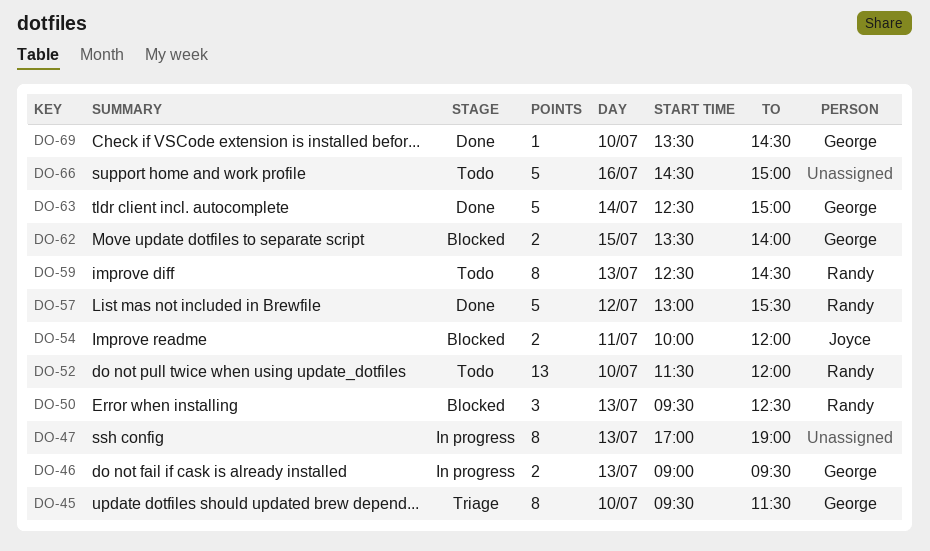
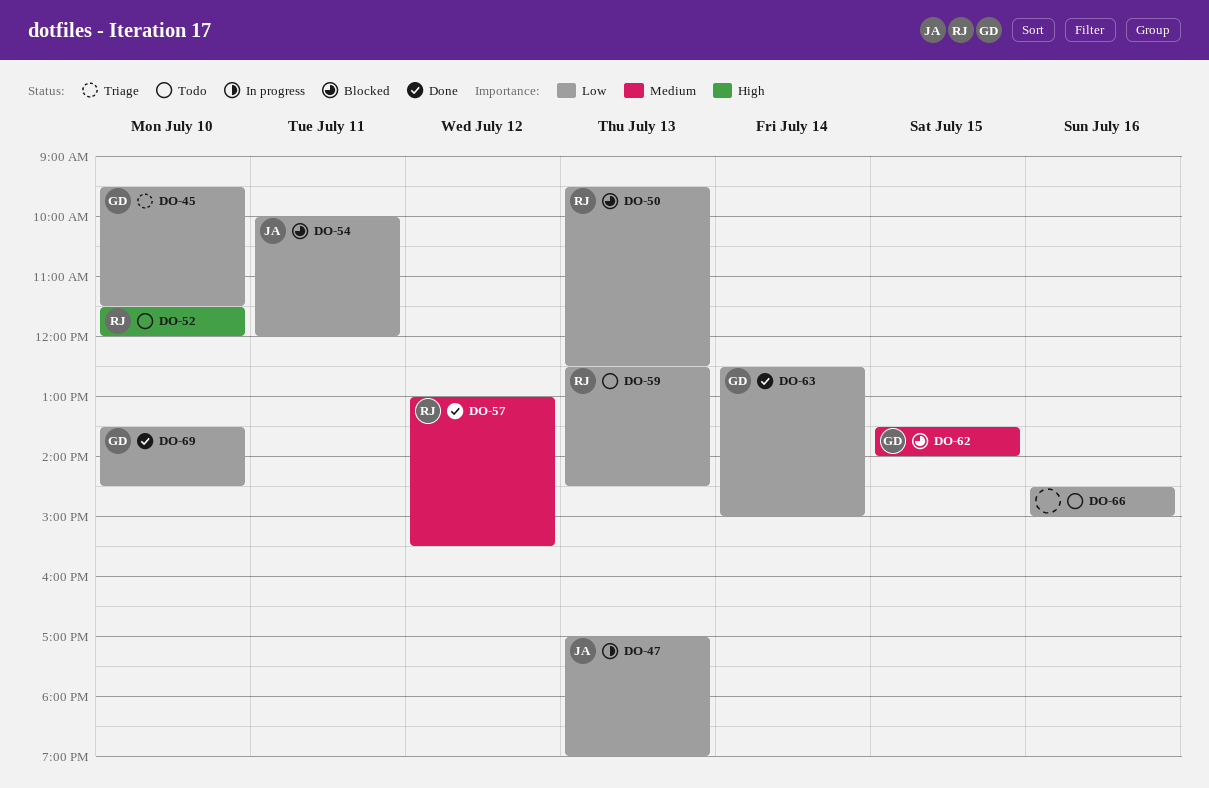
DO-46: present -> none
DO-47, owner: none -> Joyce

